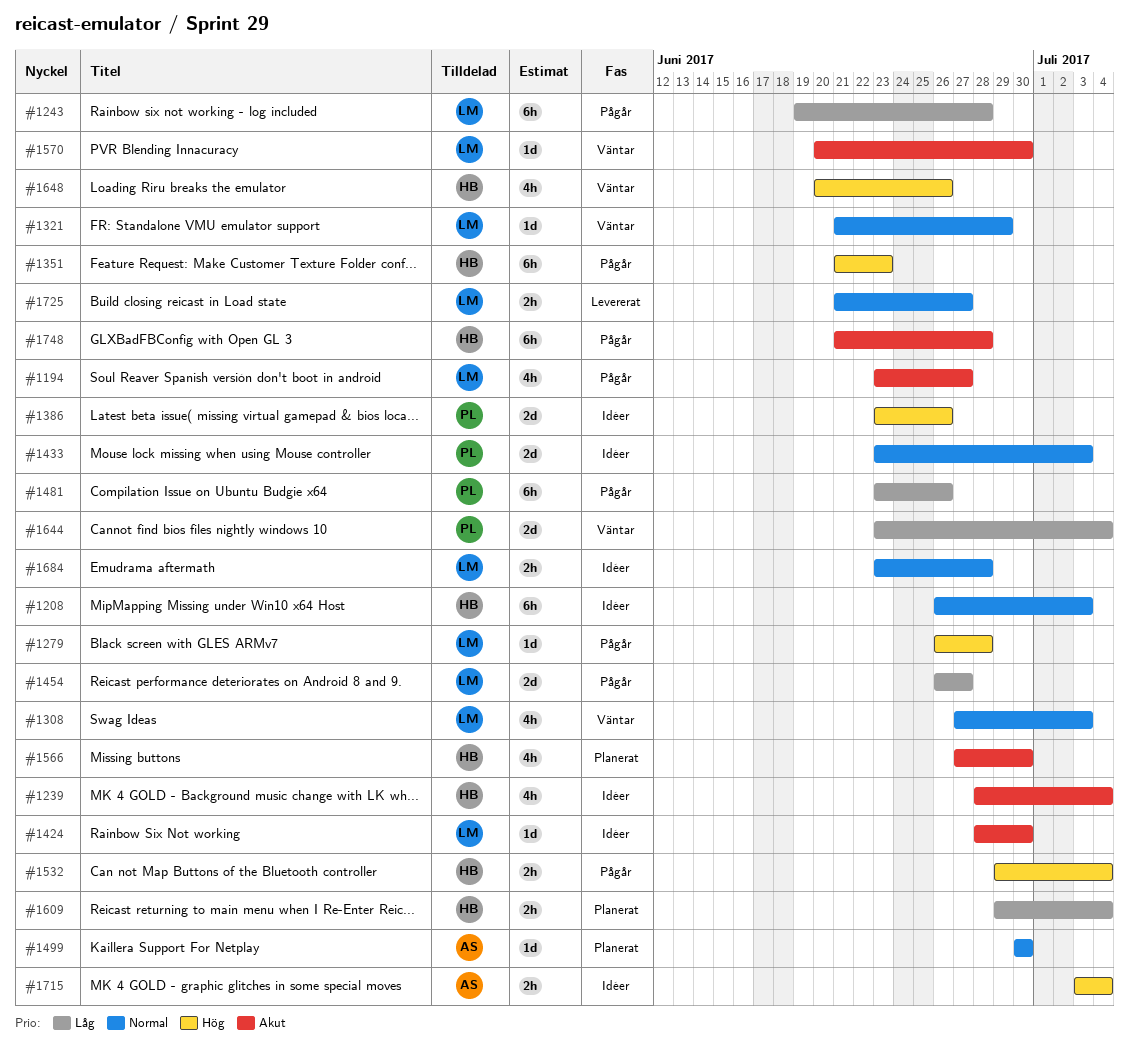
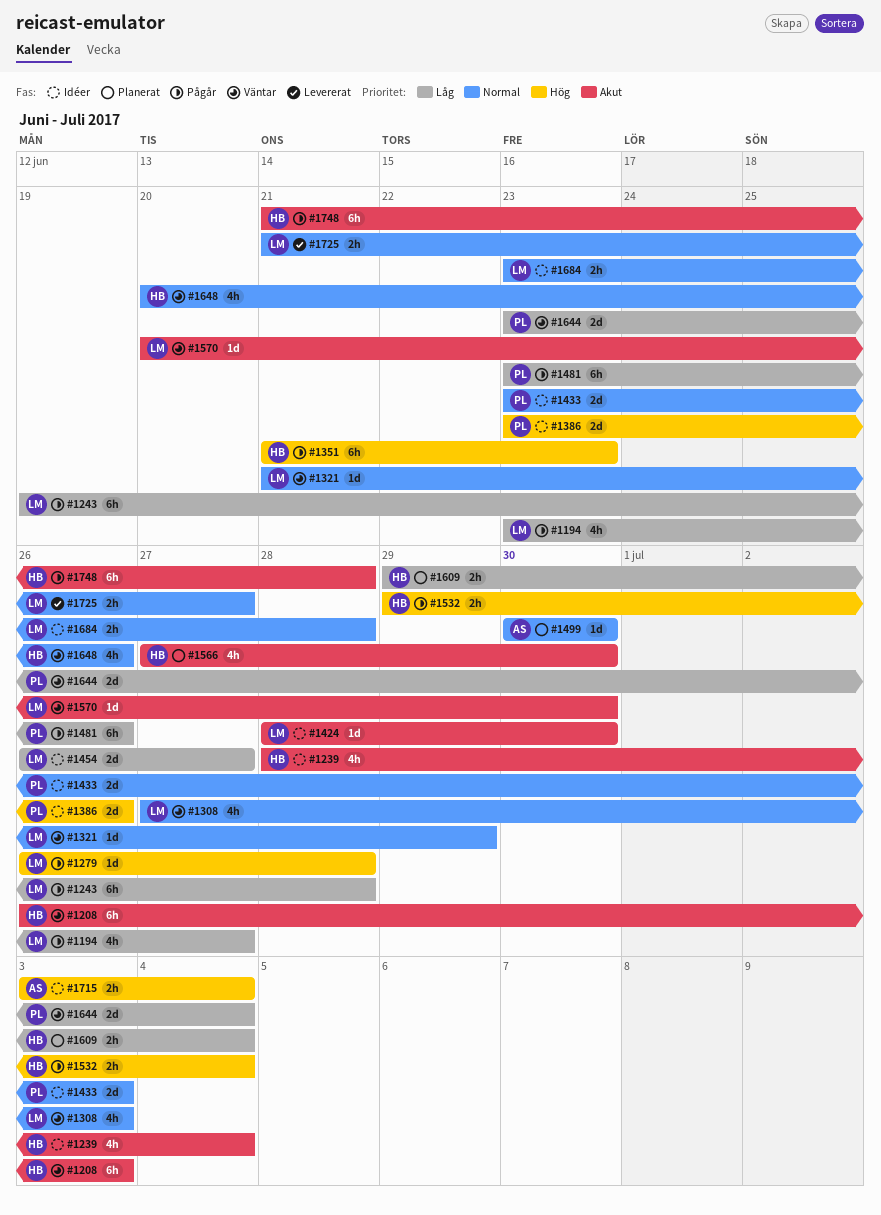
#1194, priority: Akut -> Låg
#1208, status: Idéer -> Väntar
#1208, priority: Normal -> Akut
#1454, status: Pågår -> Idéer
#1648, priority: Hög -> Normal

